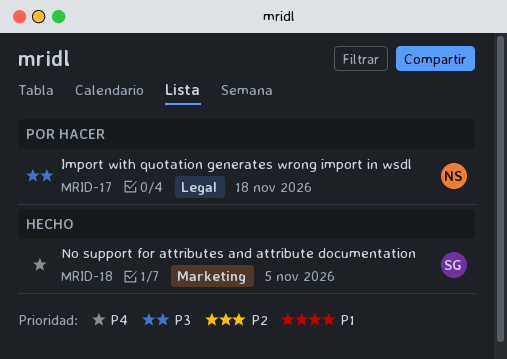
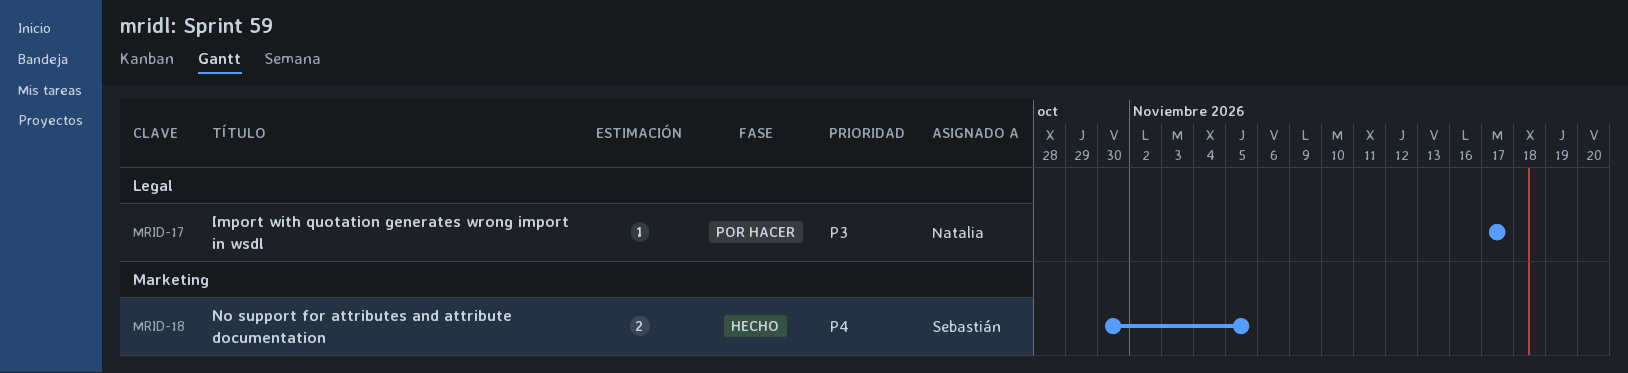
MRID-17, due: Nov 18 -> Nov 17

